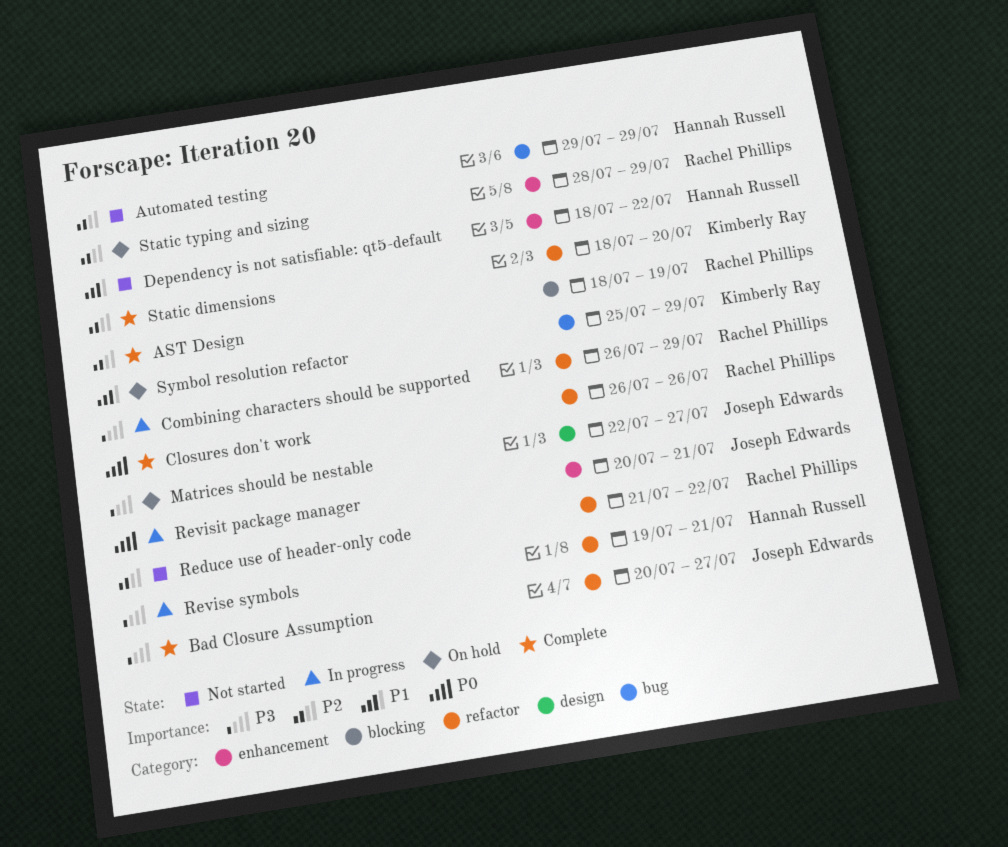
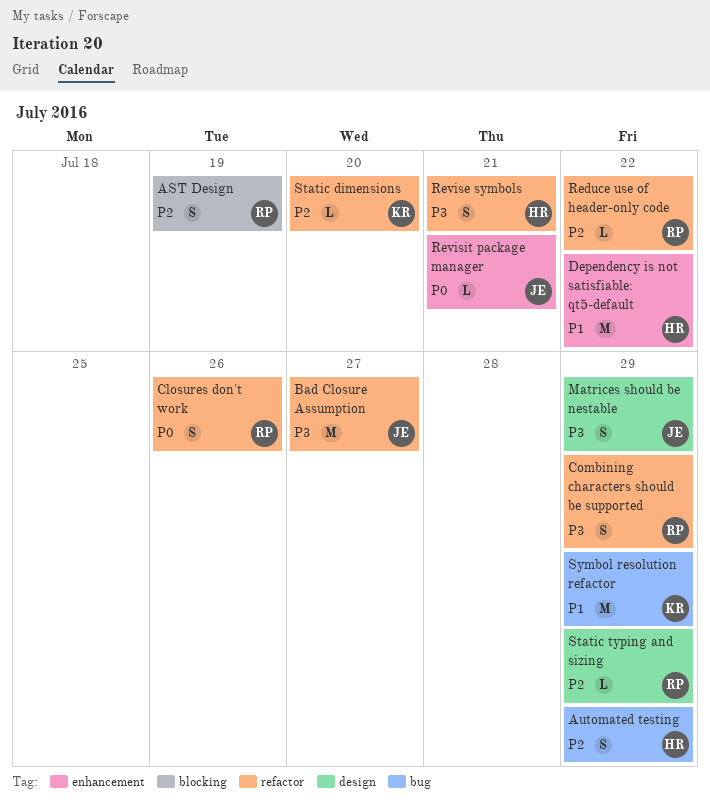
Matrices should be nestable, due: Jul 27 -> Jul 29
Static typing and sizing, label: enhancement -> design

